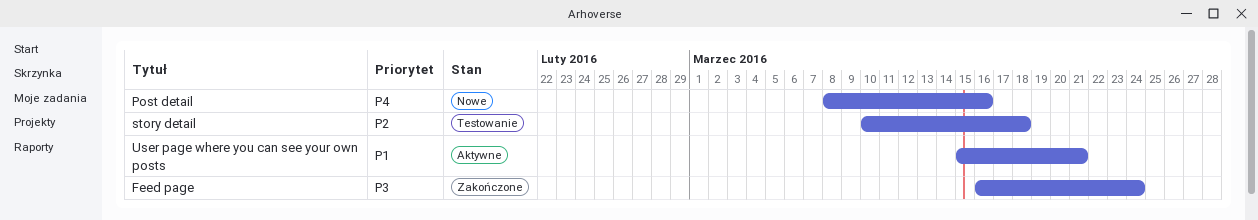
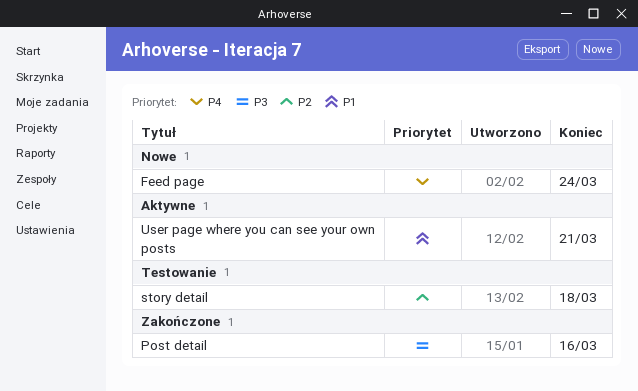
Feed page, status: Zakończone -> Nowe
Feed page, priority: P3 -> P4
Post detail, status: Nowe -> Zakończone
Post detail, priority: P4 -> P3

